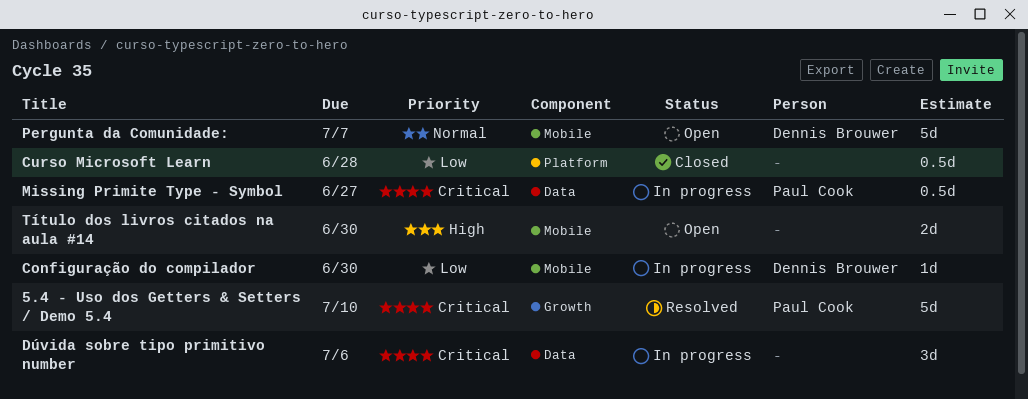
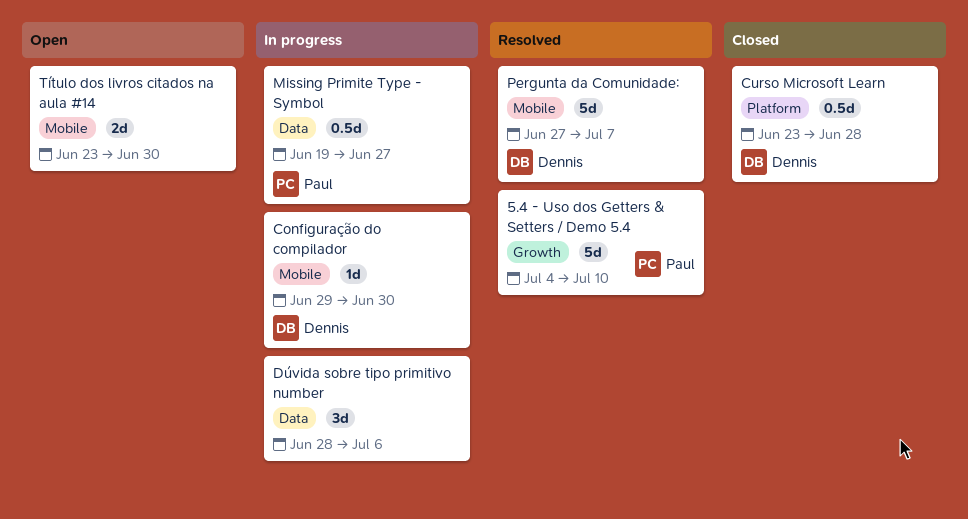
Curso Microsoft Learn, owner: none -> Dennis Brouwer
Pergunta da Comunidade:, status: Open -> Resolved

